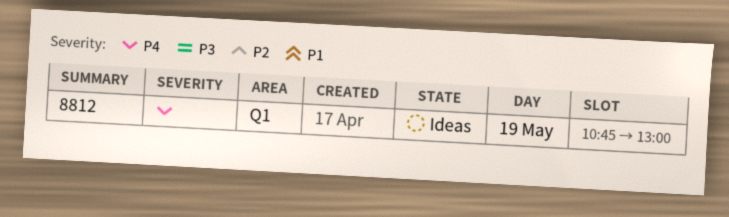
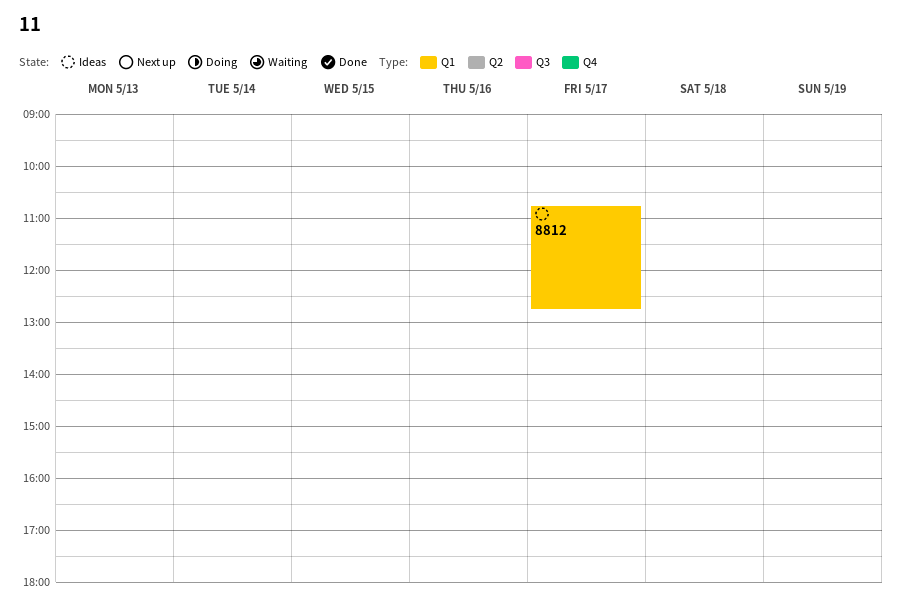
8812, day: May 19 -> May 17
8812, ends: 13:00 -> 12:45

